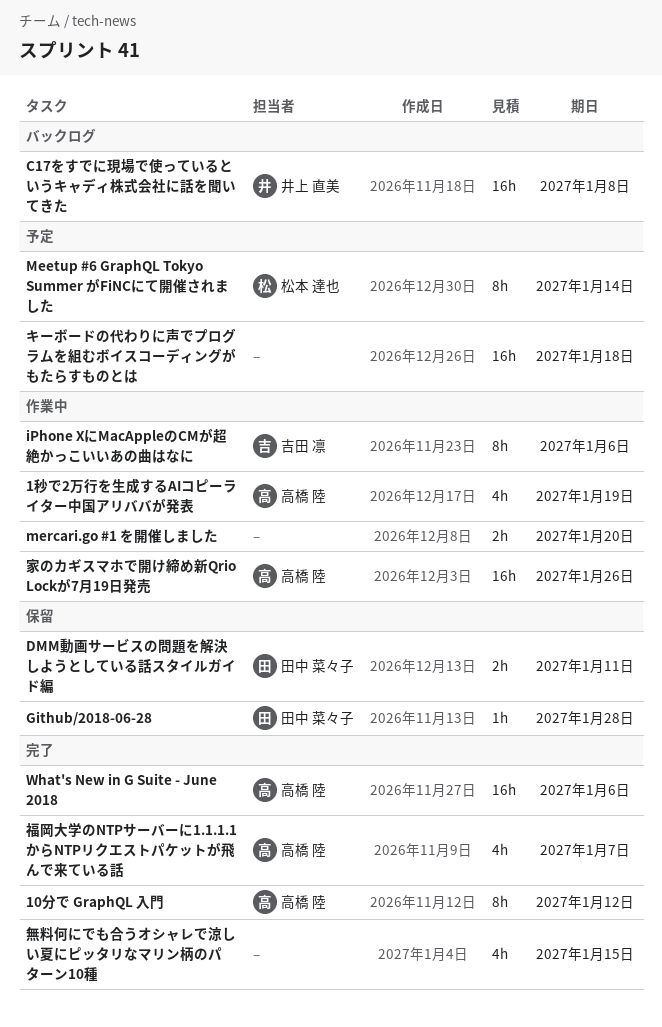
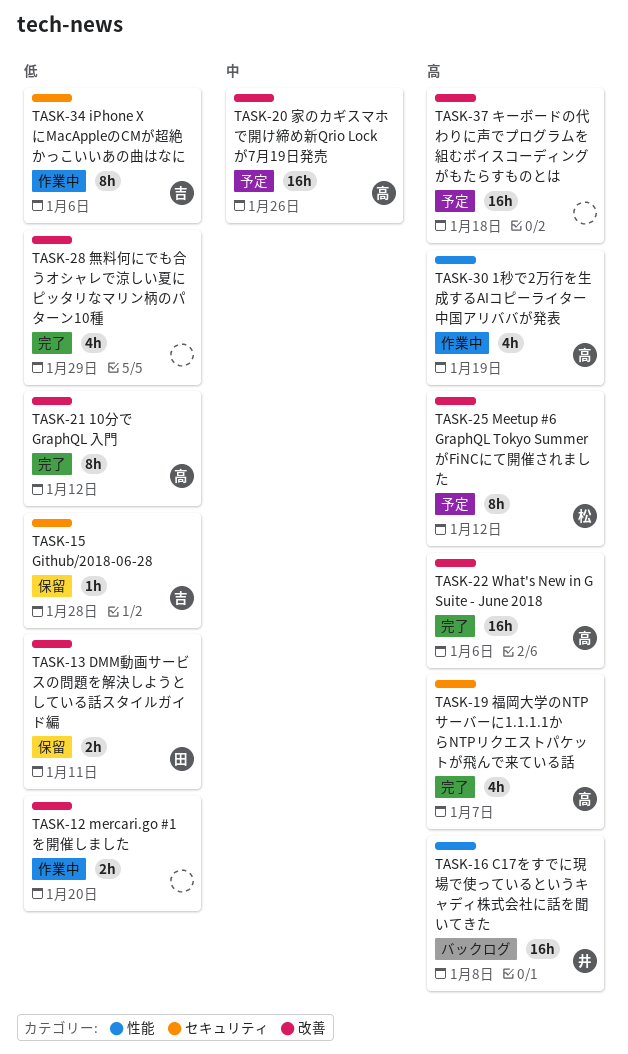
Github/2018-06-28, owner: 田中 菜々子 -> 吉田 凛
Meetup #6 GraphQL Tokyo Summer がFiNCにて開催されました, due: Jan 14 -> Jan 12
家のカギスマホで開け締め新Qrio Lockが7月19日発売, status: 作業中 -> 予定
無料何にでも合うオシャレで涼しい夏にピッタリなマリン柄のパターン10種, due: Jan 15 -> Jan 29

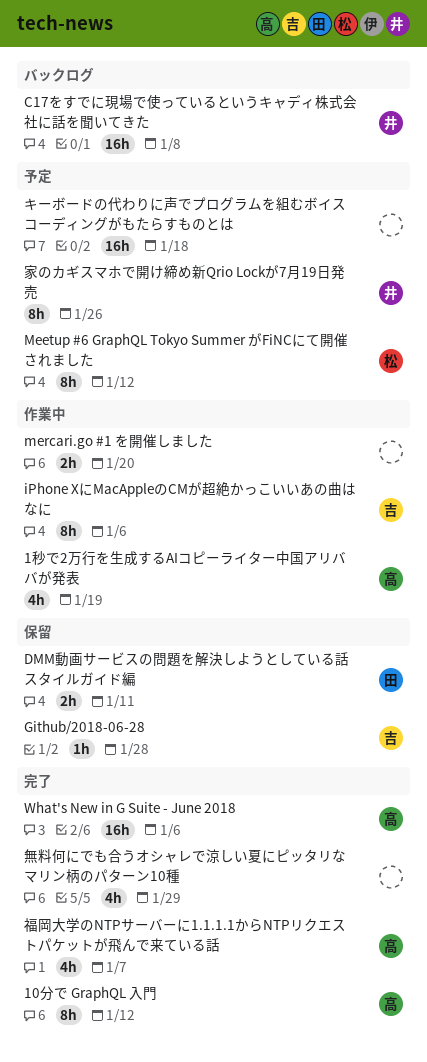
家のカギスマホで開け締め新Qrio Lockが7月19日発売, owner: 高 -> 井
家のカギスマホで開け締め新Qrio Lockが7月19日発売, estimate: 16h -> 8h

